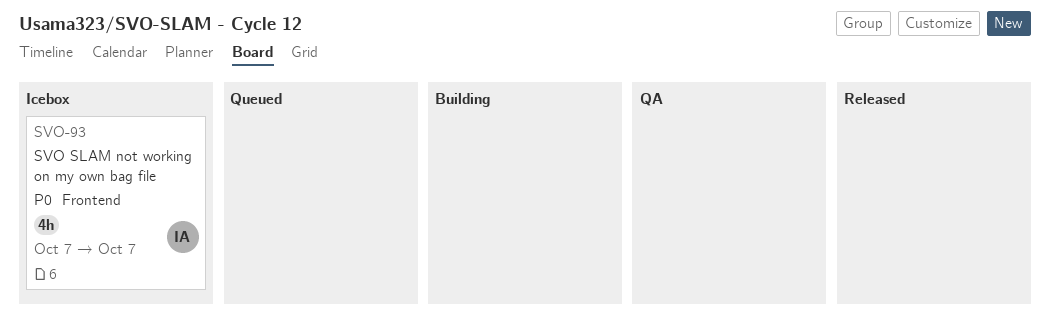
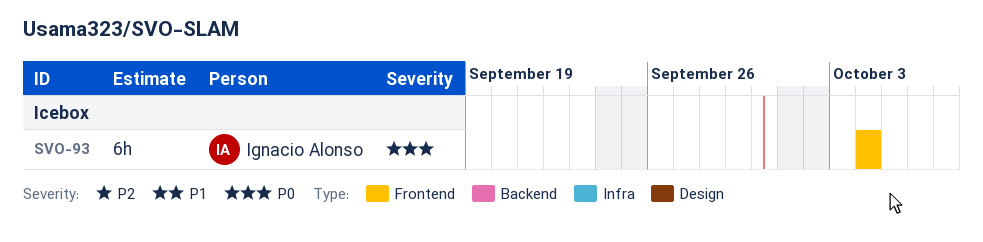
SVO-93, estimate: 4h -> 6h
SVO-93, start: Oct 7 -> Oct 4
SVO-93, due: Oct 7 -> Oct 4

